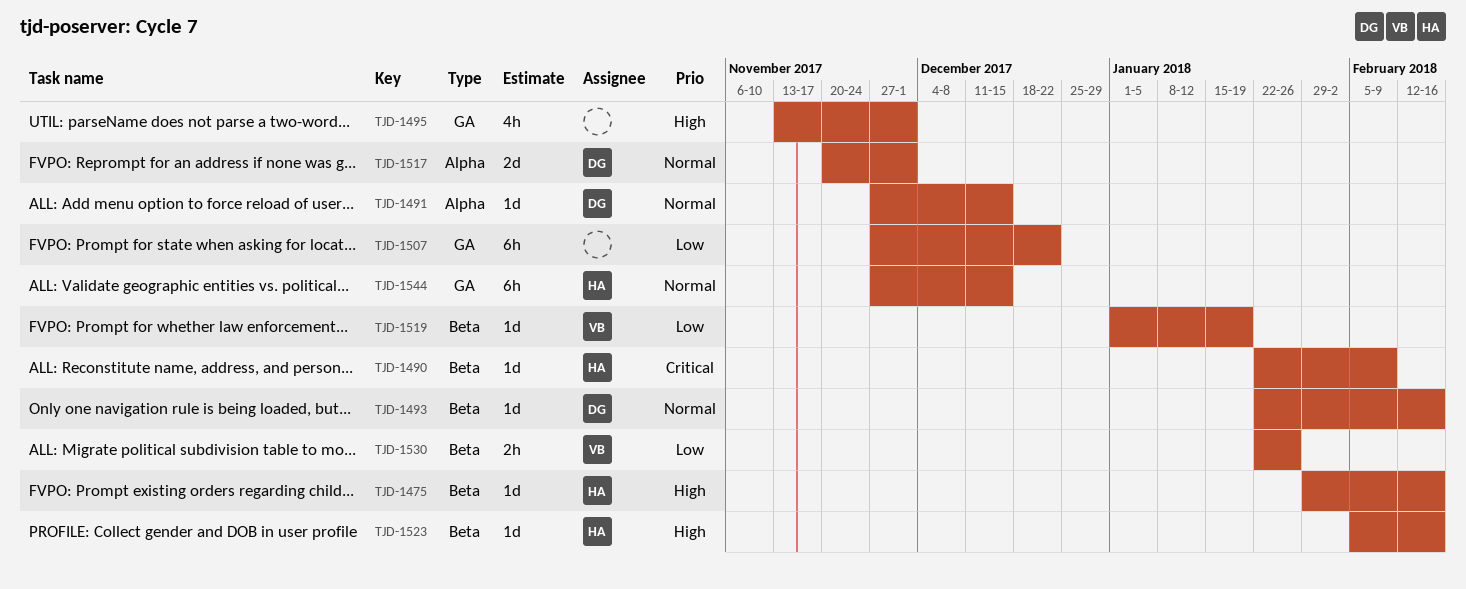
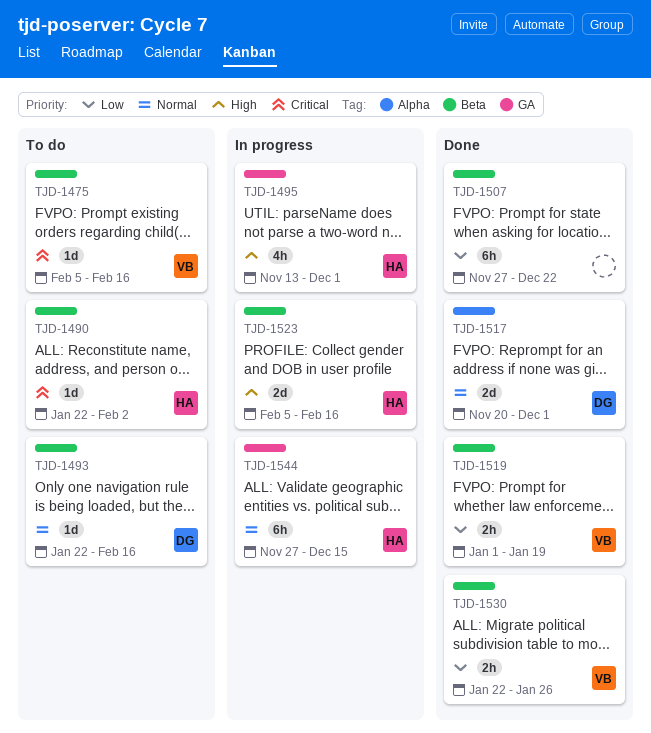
TJD-1475, owner: HA -> VB
TJD-1475, priority: High -> Critical
TJD-1475, start: Jan 29 -> Feb 5
TJD-1490, due: Feb 9 -> Feb 2
TJD-1491: present -> none
TJD-1495, owner: none -> HA
TJD-1507, label: GA -> Beta
TJD-1519, estimate: 1d -> 2h
TJD-1523, estimate: 1d -> 2d

